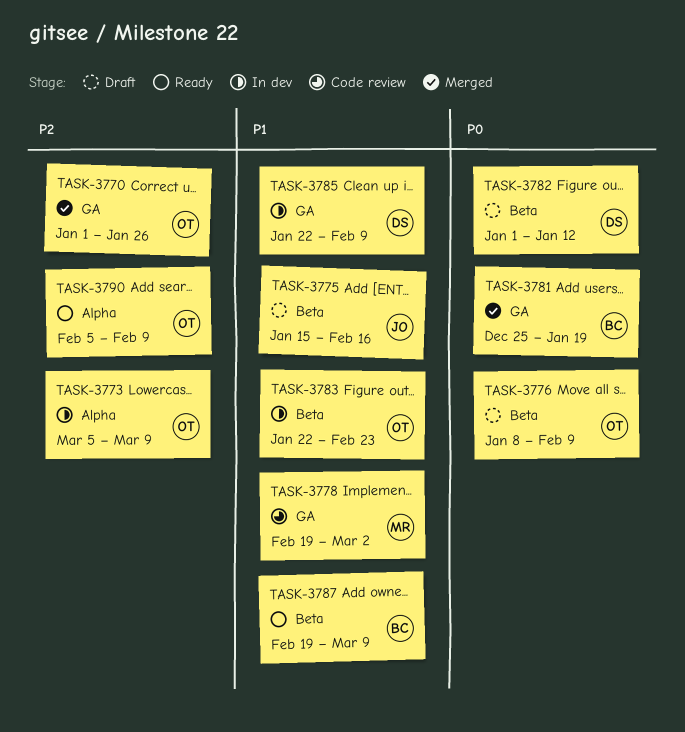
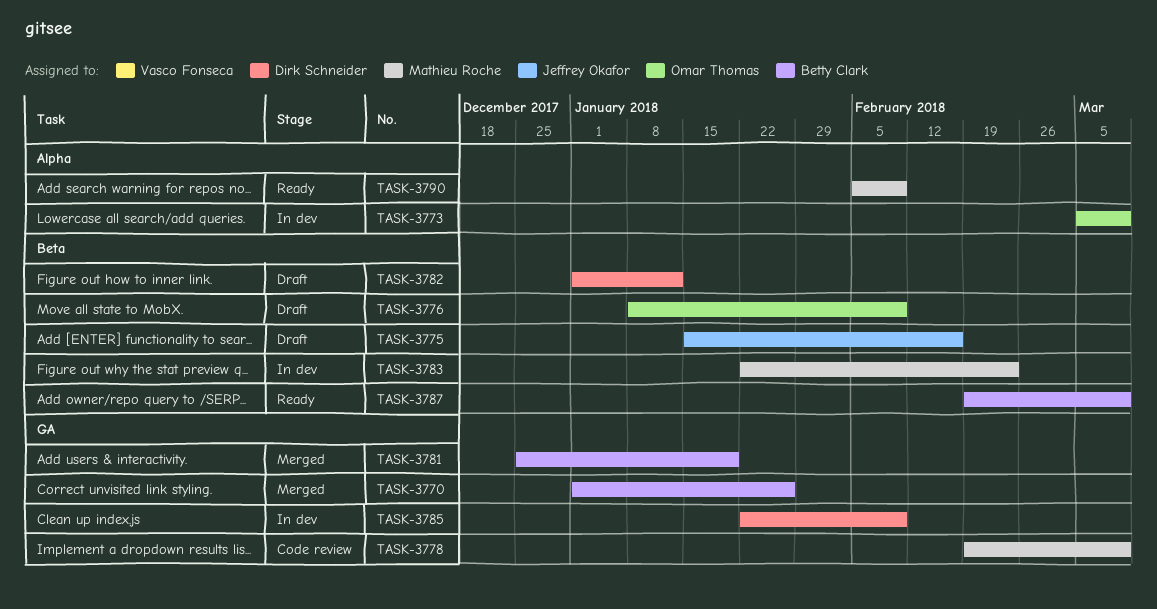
TASK-3770, owner: Omar Thomas -> Betty Clark
TASK-3778, due: Mar 2 -> Mar 9
TASK-3783, owner: Omar Thomas -> Mathieu Roche
TASK-3790, owner: Omar Thomas -> Mathieu Roche

